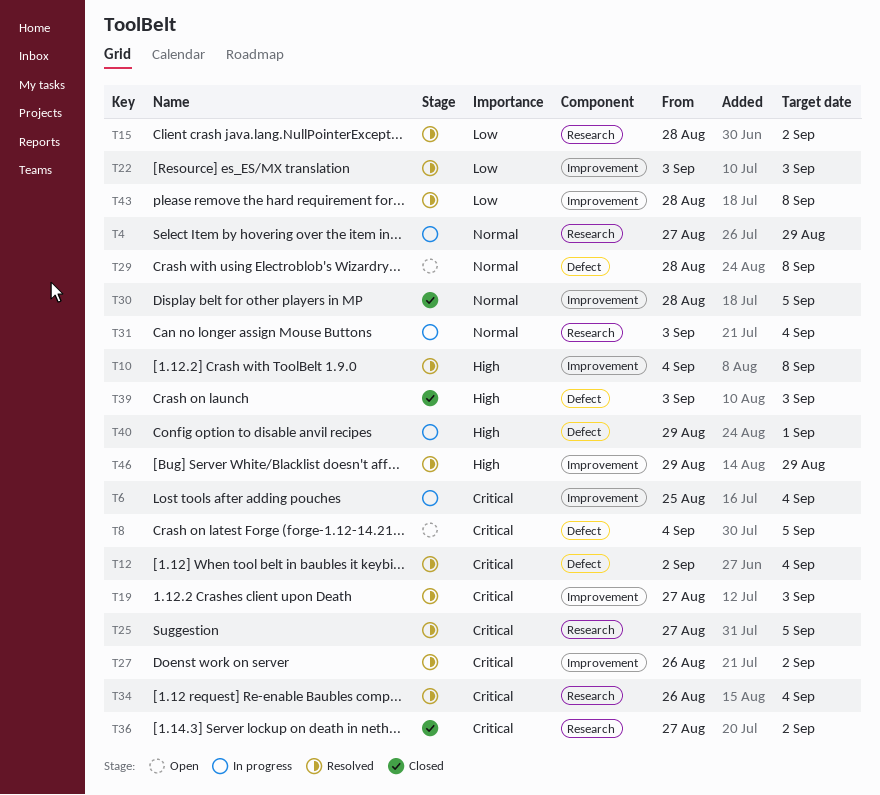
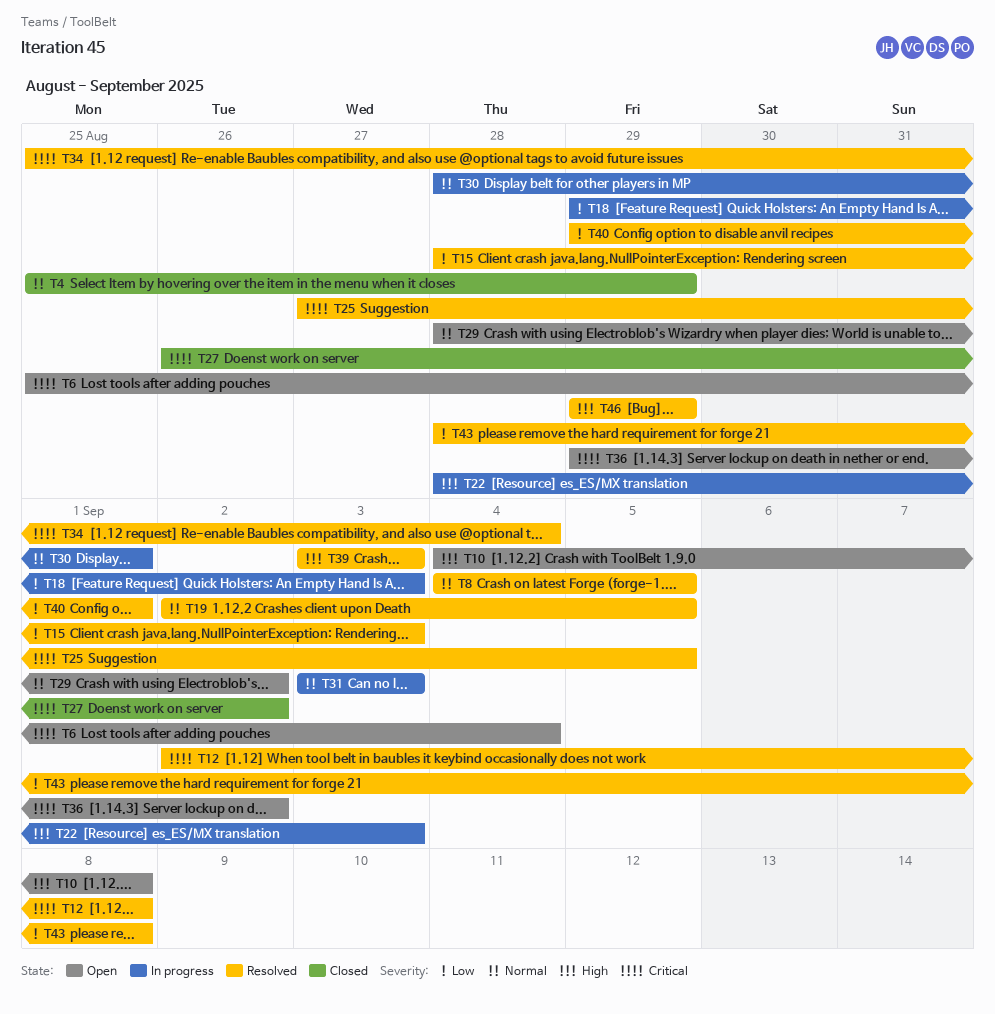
T4, status: In progress -> Closed
T4, start: Aug 27 -> Aug 25
T6, status: In progress -> Open
T8, status: Open -> Resolved
T8, priority: Critical -> Normal
T10, status: Resolved -> Open
T12, due: Sep 4 -> Sep 8
T15, due: Sep 2 -> Sep 3
T18: none -> present
T19, priority: Critical -> Normal
T19, start: Aug 27 -> Sep 2
T19, due: Sep 3 -> Sep 5
T22, status: Resolved -> In progress
T22, priority: Low -> High
T22, start: Sep 3 -> Aug 28
T27, status: Resolved -> Closed
T29, due: Sep 8 -> Sep 2
T30, status: Closed -> In progress
T30, due: Sep 5 -> Sep 1
T31, due: Sep 4 -> Sep 3
T34, start: Aug 26 -> Aug 25
T36, status: Closed -> Open
T36, start: Aug 27 -> Aug 29
T39, status: Closed -> Resolved
T40, status: In progress -> Resolved
T40, priority: High -> Low

